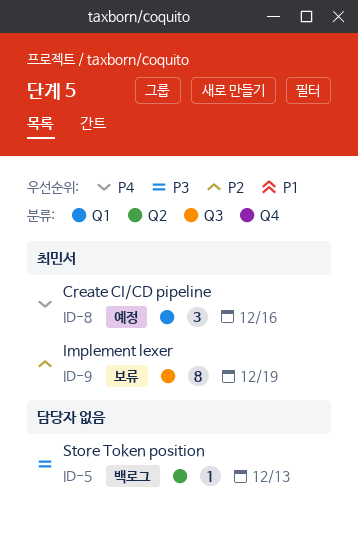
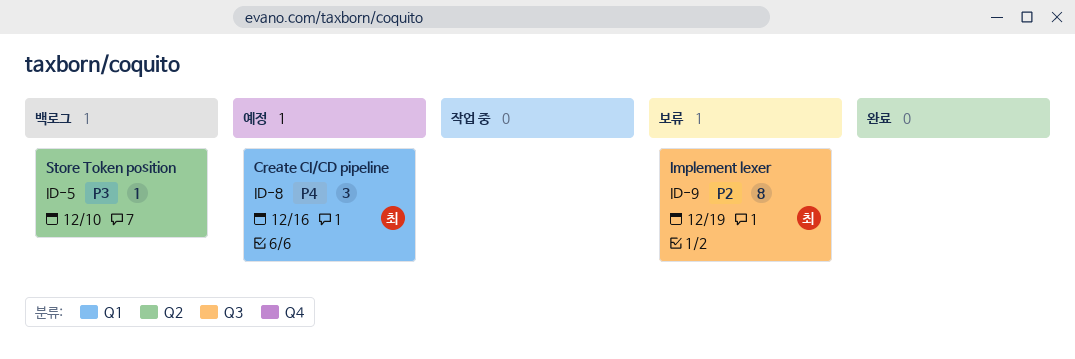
ID-5, due: Dec 13 -> Dec 10

